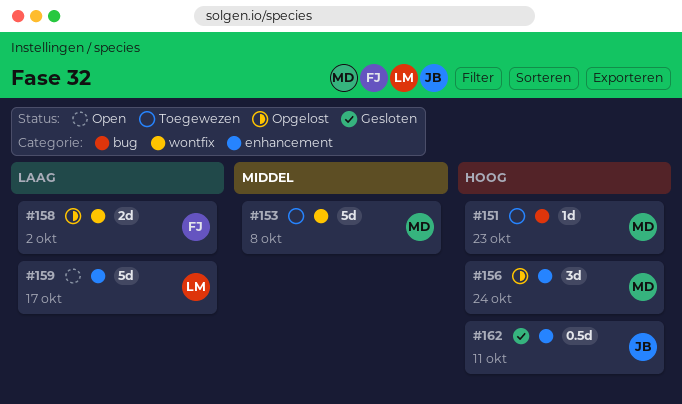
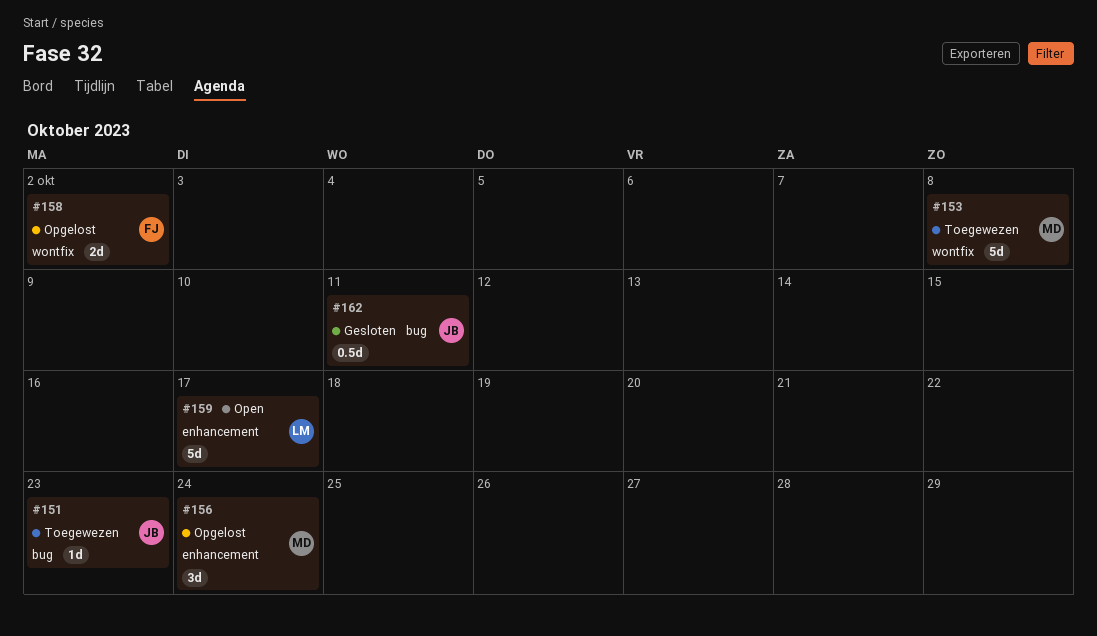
#151, owner: MD -> JB
#162, label: enhancement -> bug

